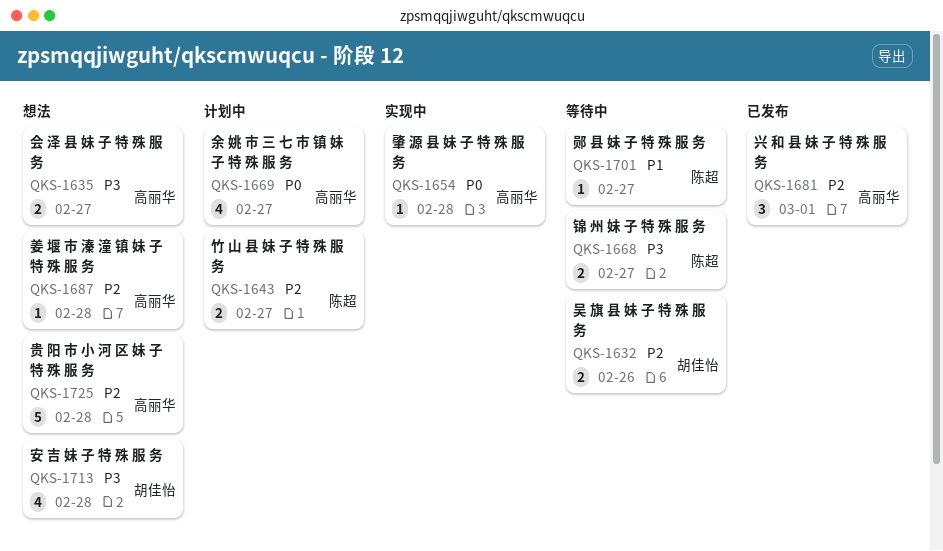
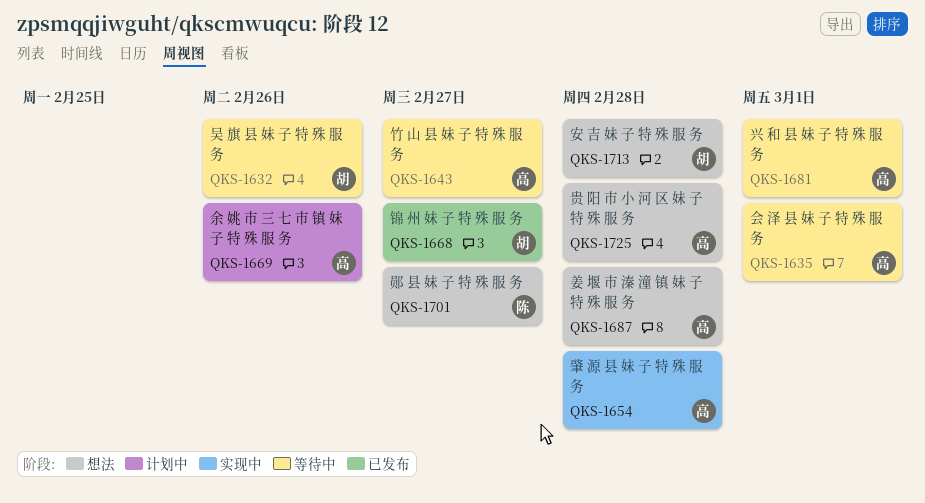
QKS-1635, status: 想法 -> 等待中
QKS-1635, due: Feb 27 -> Mar 1
QKS-1643, status: 计划中 -> 等待中
QKS-1643, owner: 陈超 -> 高丽华
QKS-1668, status: 等待中 -> 已发布
QKS-1668, owner: 陈超 -> 胡佳怡
QKS-1669, due: Feb 27 -> Feb 26
QKS-1681, status: 已发布 -> 等待中
QKS-1701, status: 等待中 -> 想法

